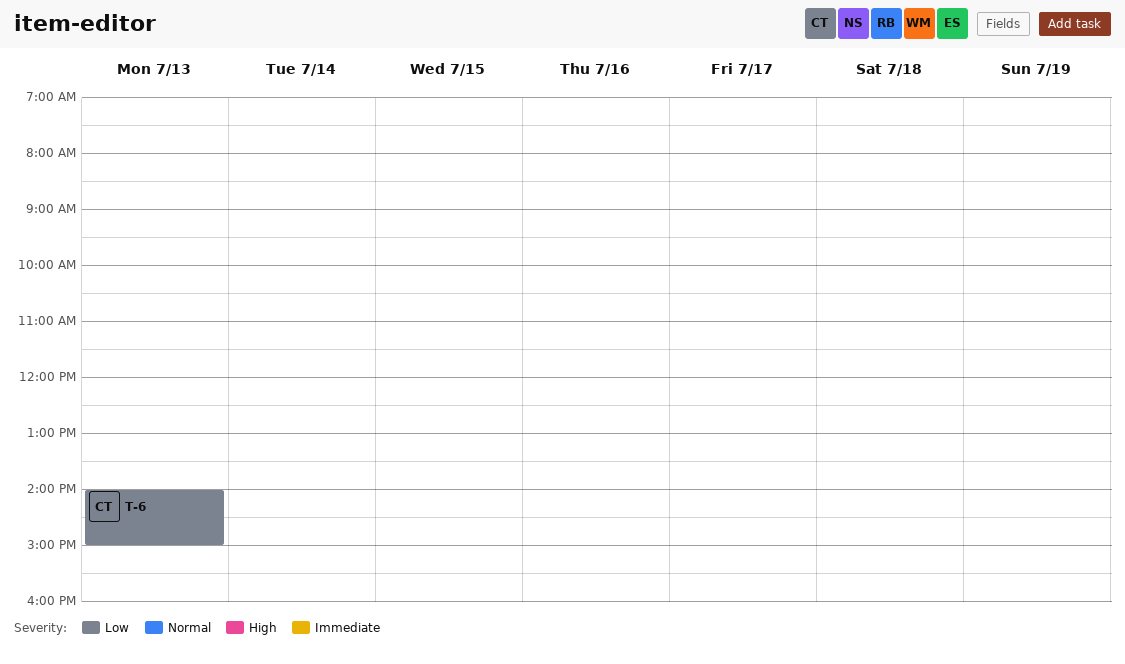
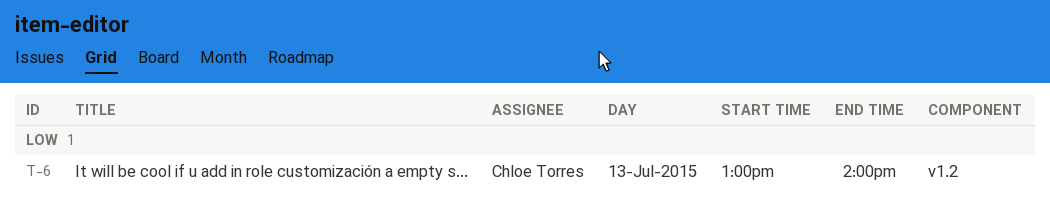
T-6, begins: 14:00 -> 13:00
T-6, ends: 15:00 -> 14:00

